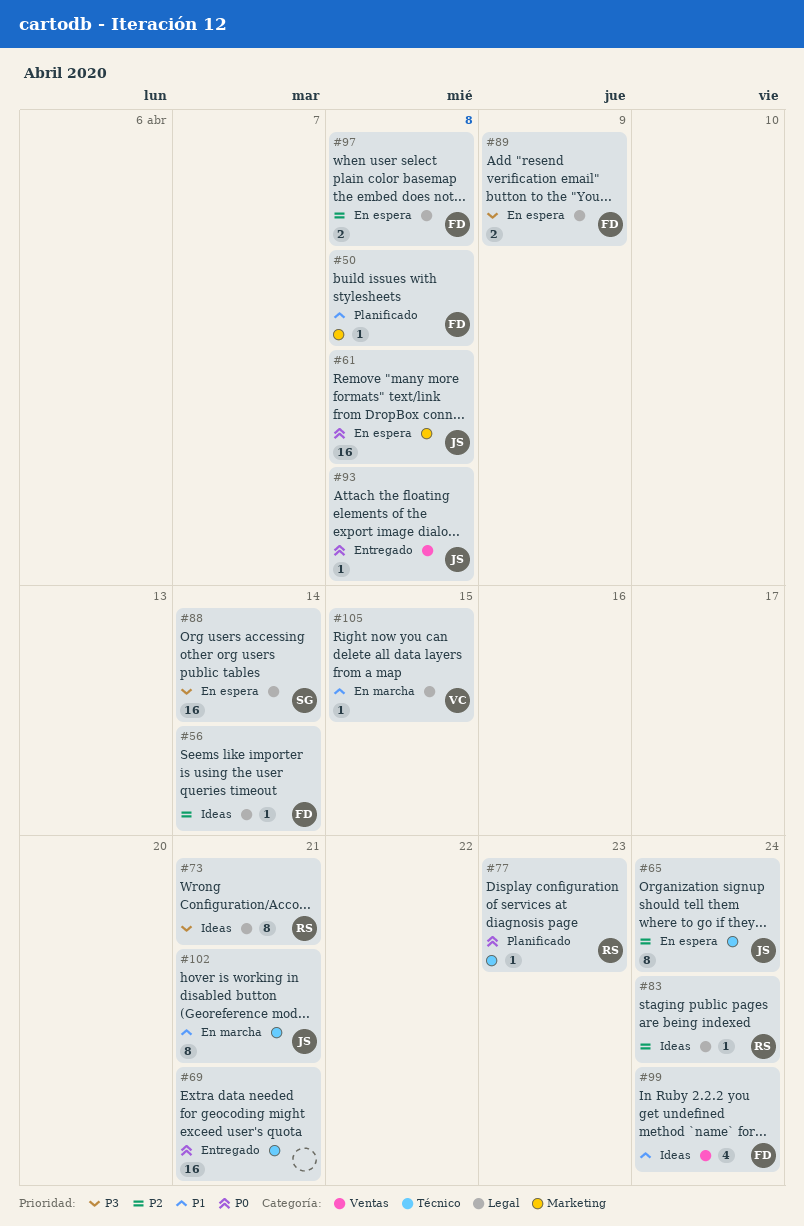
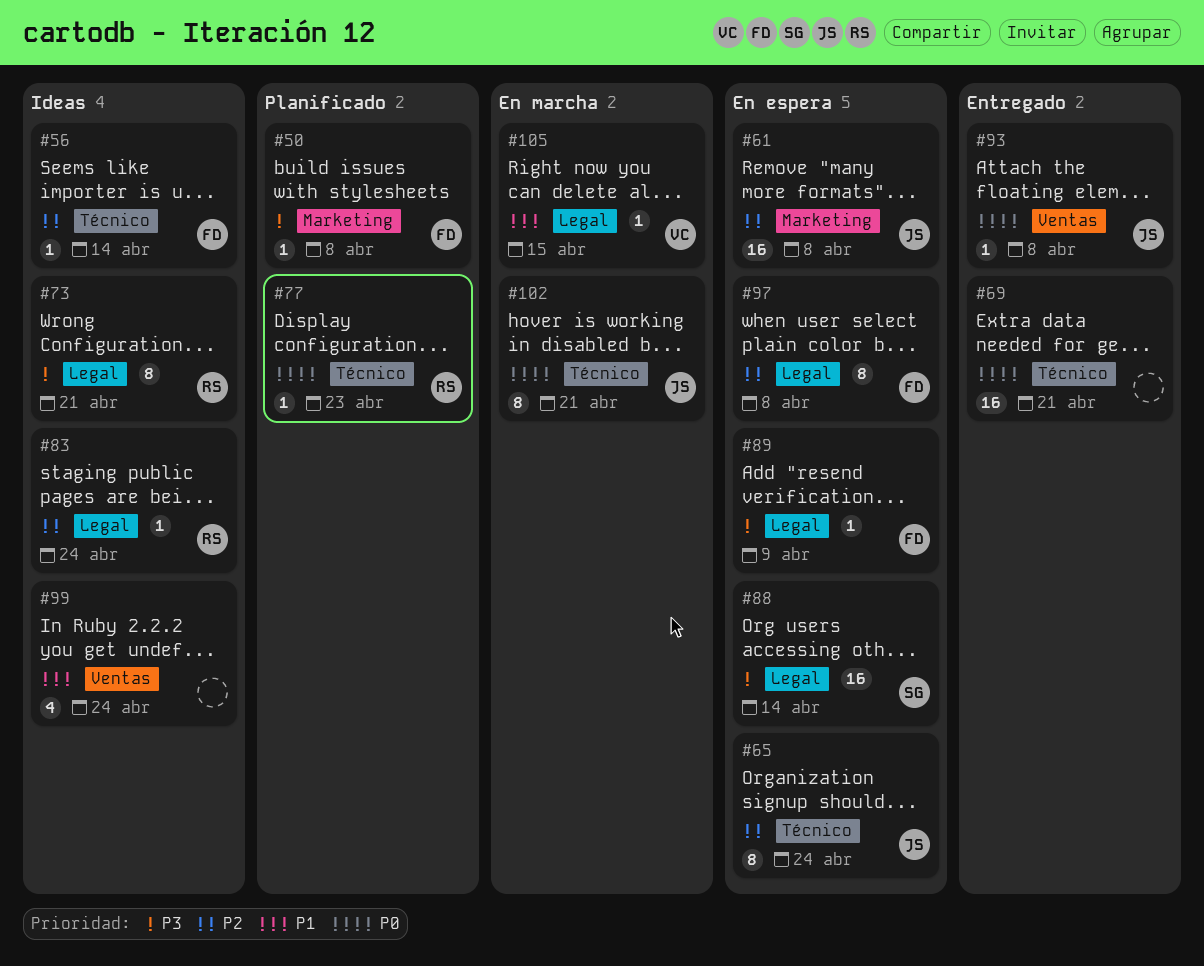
#50, priority: P1 -> P3
#56, label: Legal -> Técnico
#61, priority: P0 -> P2
#89, estimate: 2 -> 1
#97, estimate: 2 -> 8
#99, owner: FD -> none
#102, priority: P1 -> P0

